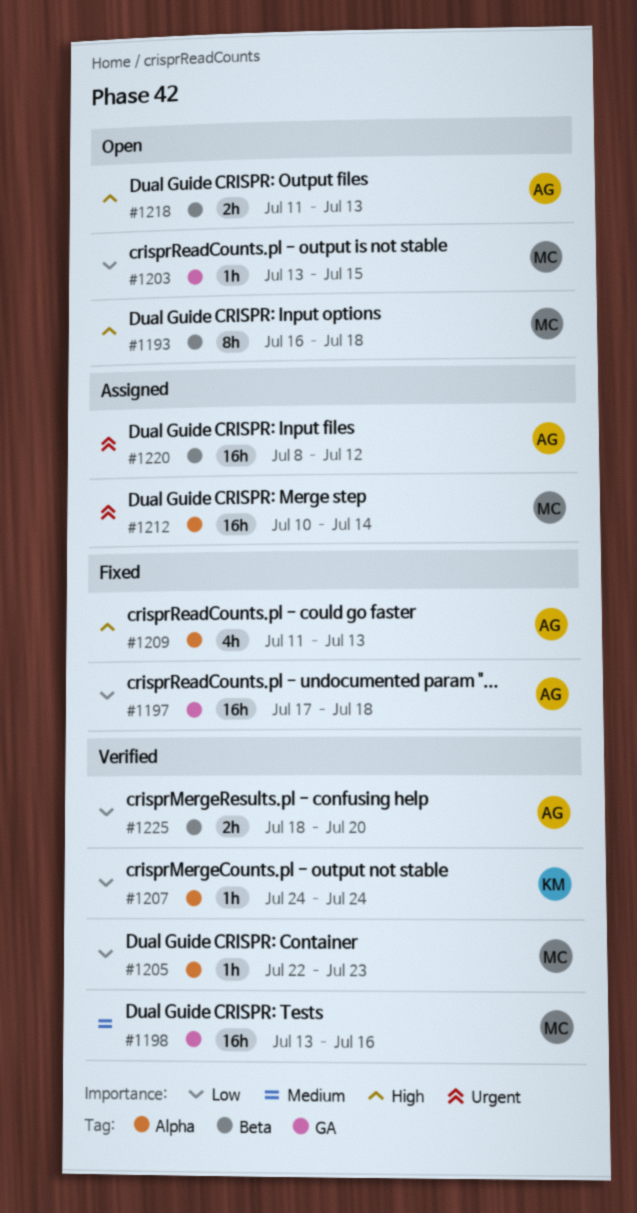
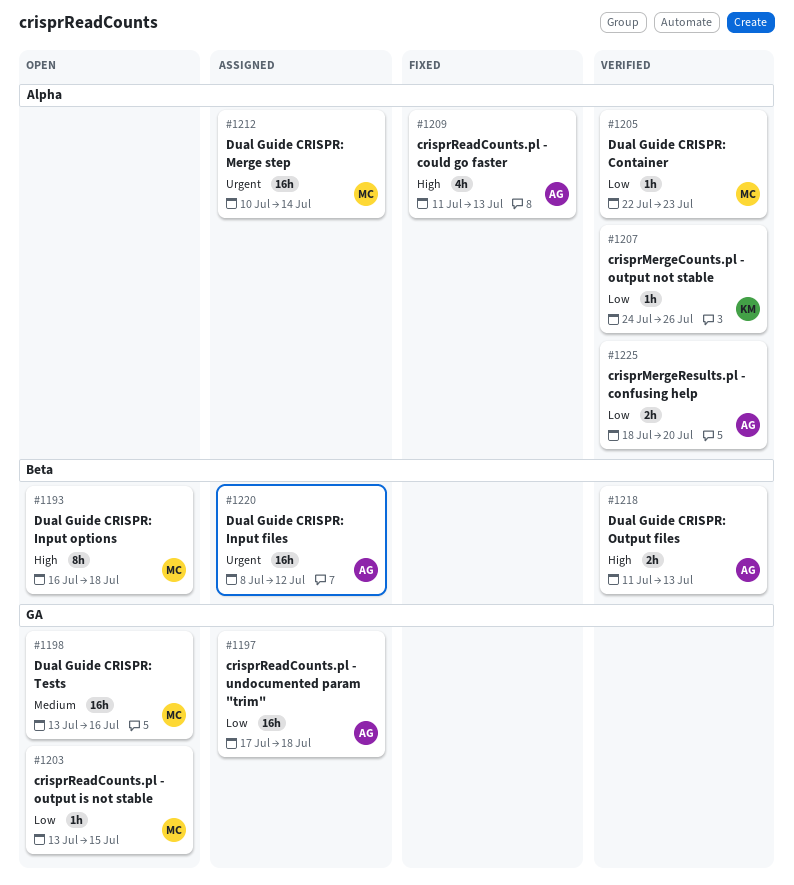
#1197, status: Fixed -> Assigned
#1198, status: Verified -> Open
#1207, due: Jul 24 -> Jul 26
#1218, status: Open -> Verified
#1225, label: Beta -> Alpha

